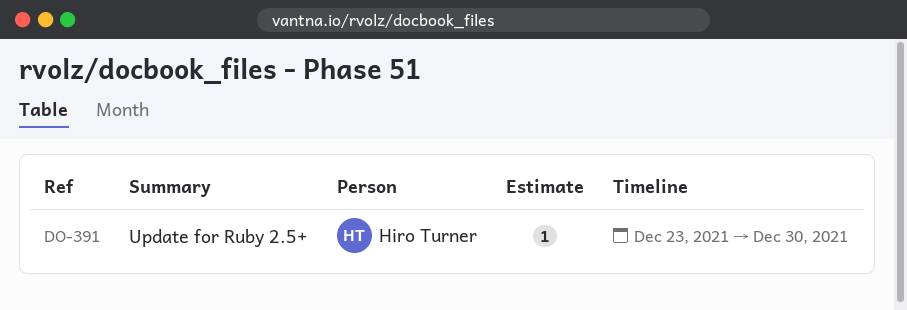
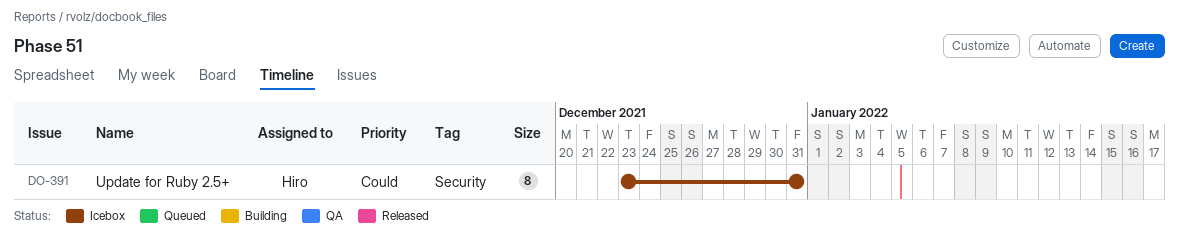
DO-391, estimate: 1 -> 8
DO-391, due: Dec 30 -> Dec 31

